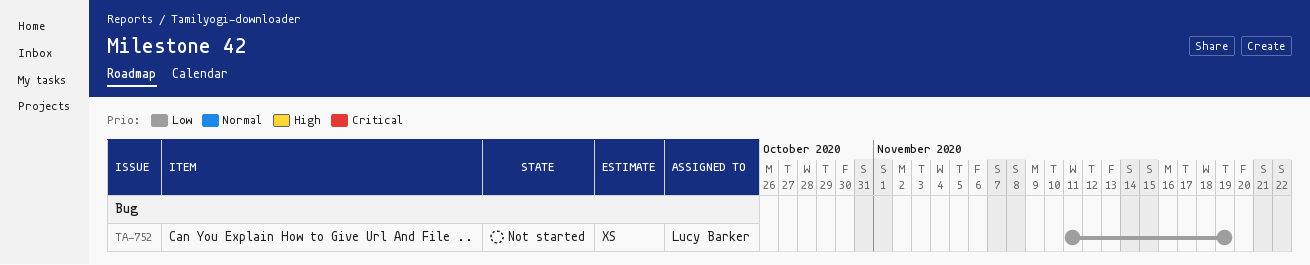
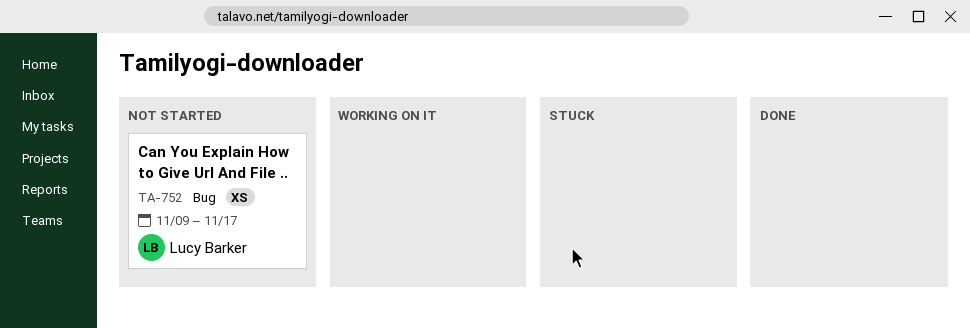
TA-752, start: Nov 11 -> Nov 9
TA-752, due: Nov 19 -> Nov 17

